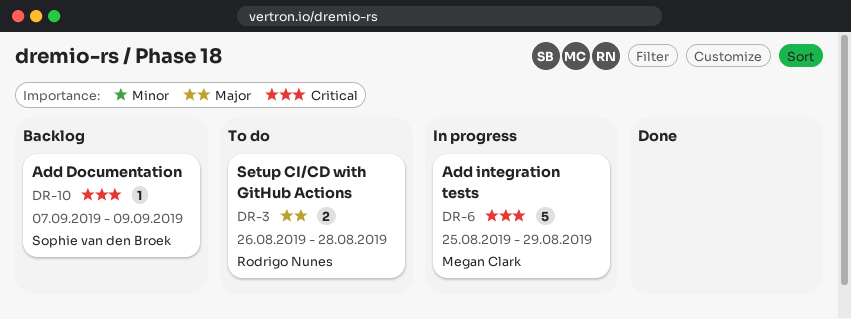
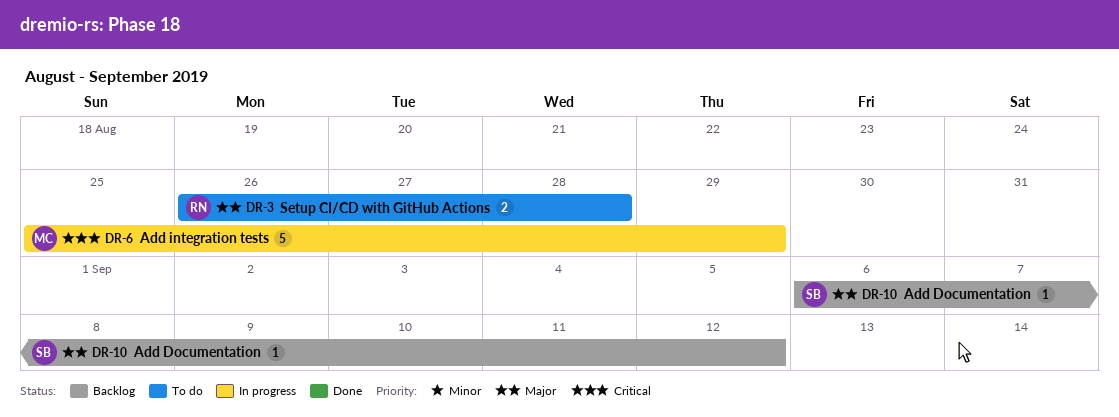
DR-10, priority: Critical -> Major
DR-10, start: Sep 7 -> Sep 6
DR-10, due: Sep 9 -> Sep 12

